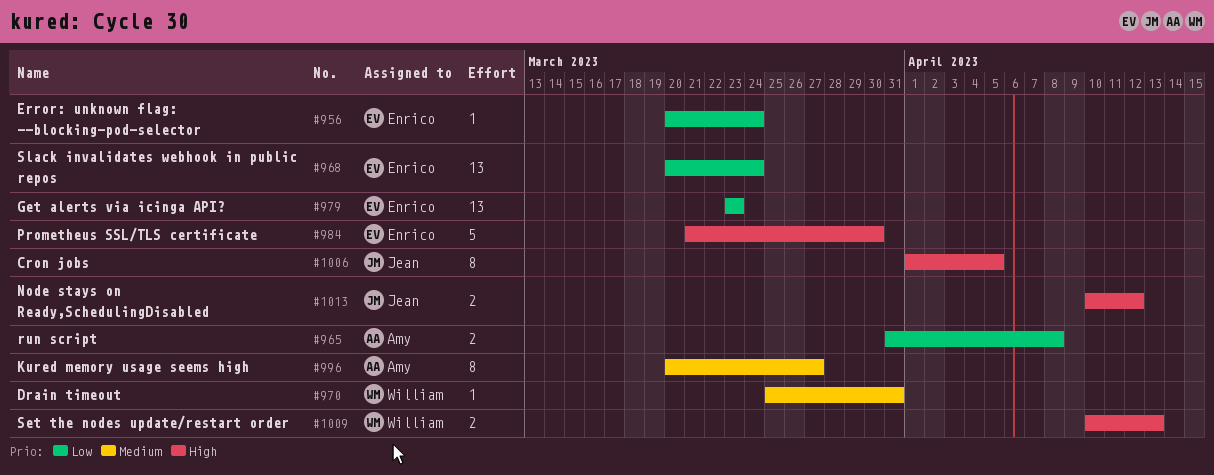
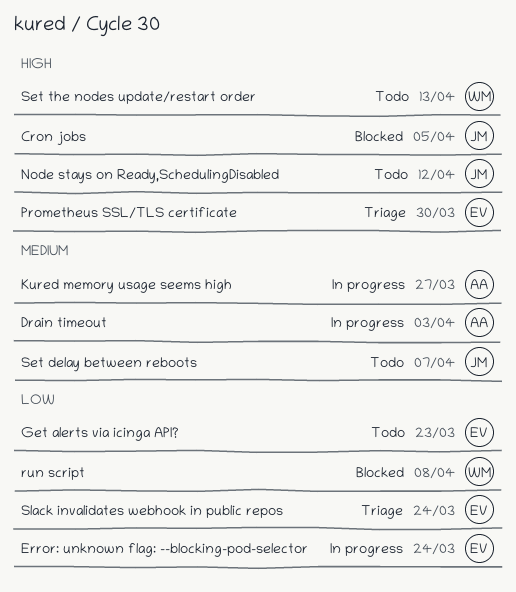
Drain timeout, owner: William -> Amy
Drain timeout, due: Mar 31 -> Apr 3
run script, owner: Amy -> William
Set delay between reboots: none -> present

